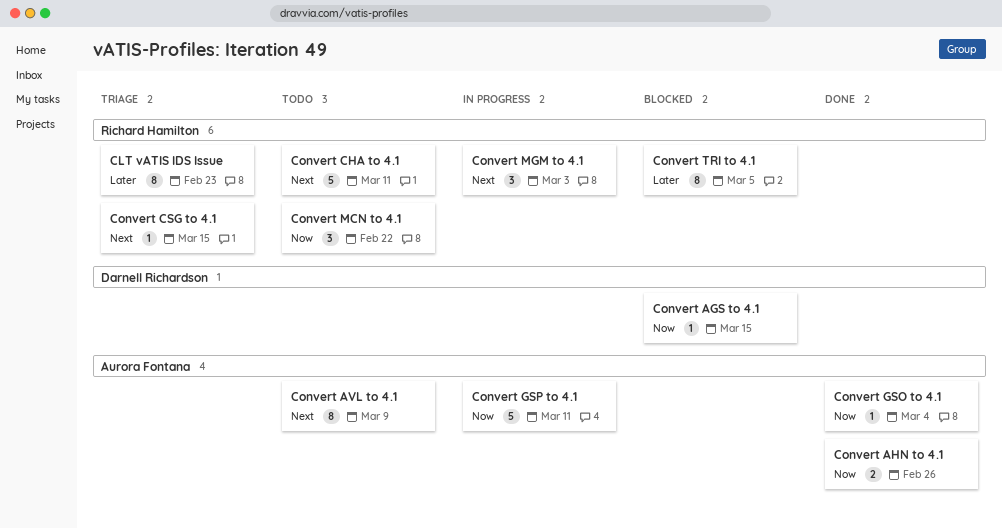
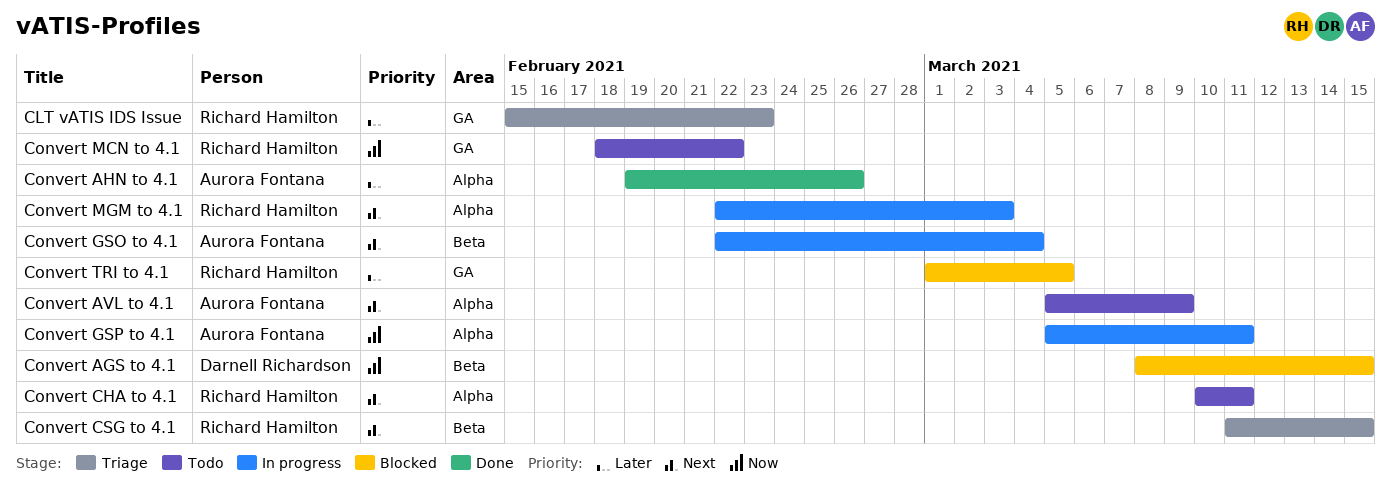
Convert AHN to 4.1, priority: Now -> Later
Convert GSO to 4.1, status: Done -> In progress
Convert GSO to 4.1, priority: Now -> Next

